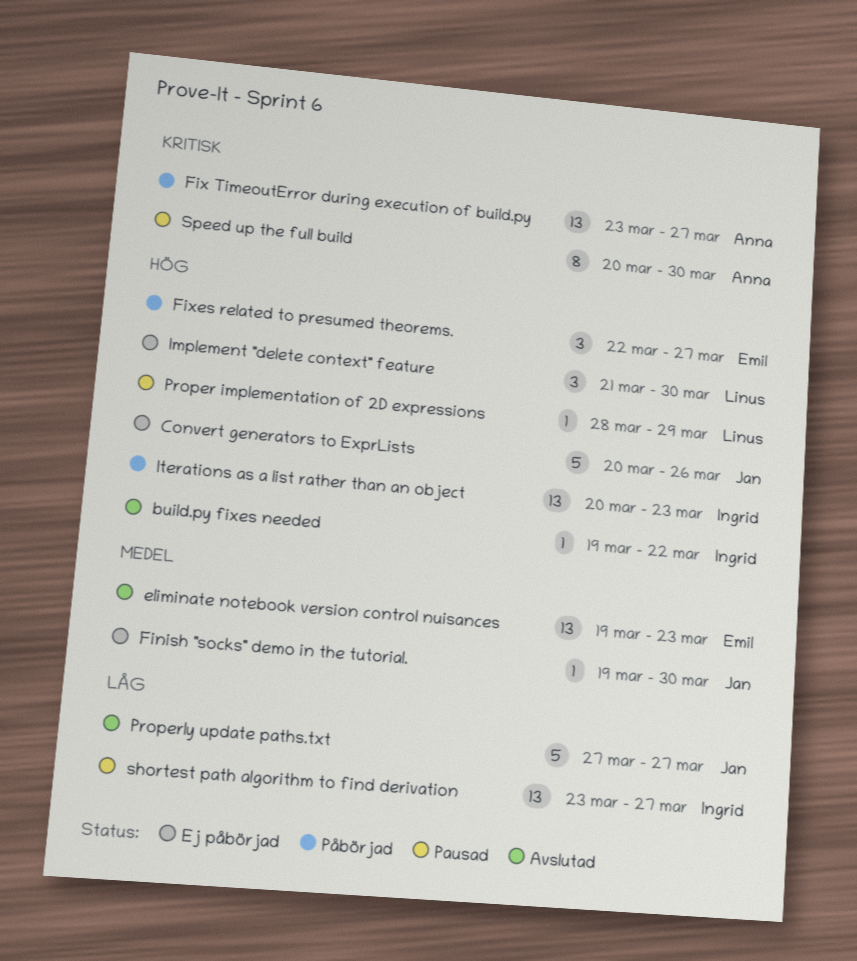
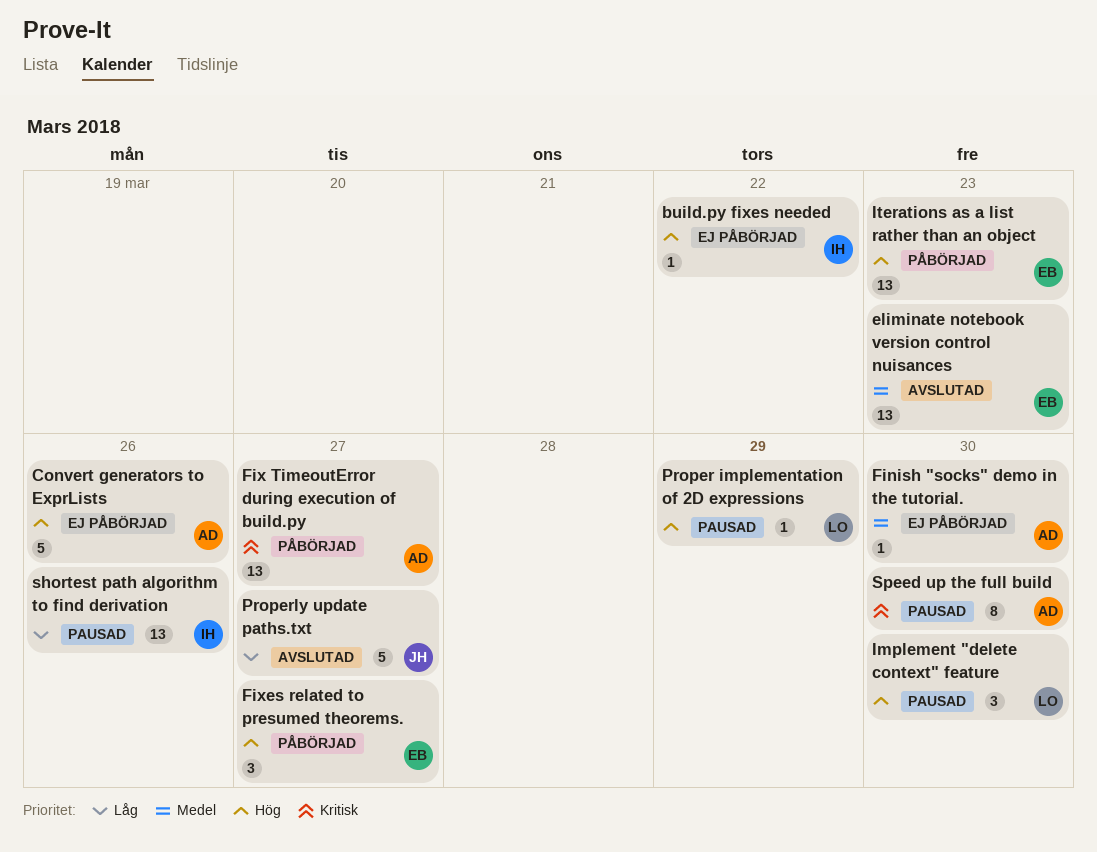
build.py fixes needed, status: Avslutad -> Ej påbörjad
Convert generators to ExprLists, owner: Jan -> Anna
Finish "socks" demo in the tutorial., owner: Jan -> Anna
Implement "delete context" feature, status: Ej påbörjad -> Pausad
Iterations as a list rather than an object, owner: Ingrid -> Emil
shortest path algorithm to find derivation, due: Mar 27 -> Mar 26

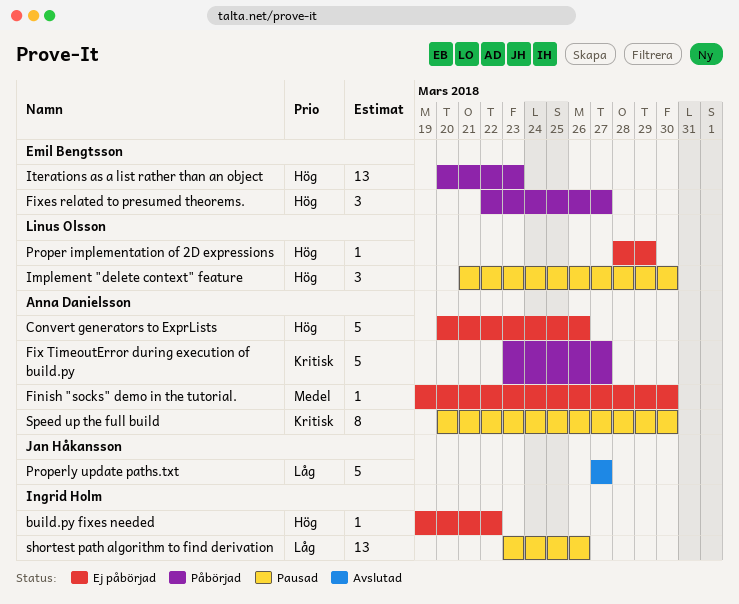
eliminate notebook version control nuisances: present -> none
Fix TimeoutError during execution of build.py, estimate: 13 -> 5
Proper implementation of 2D expressions, status: Pausad -> Ej påbörjad

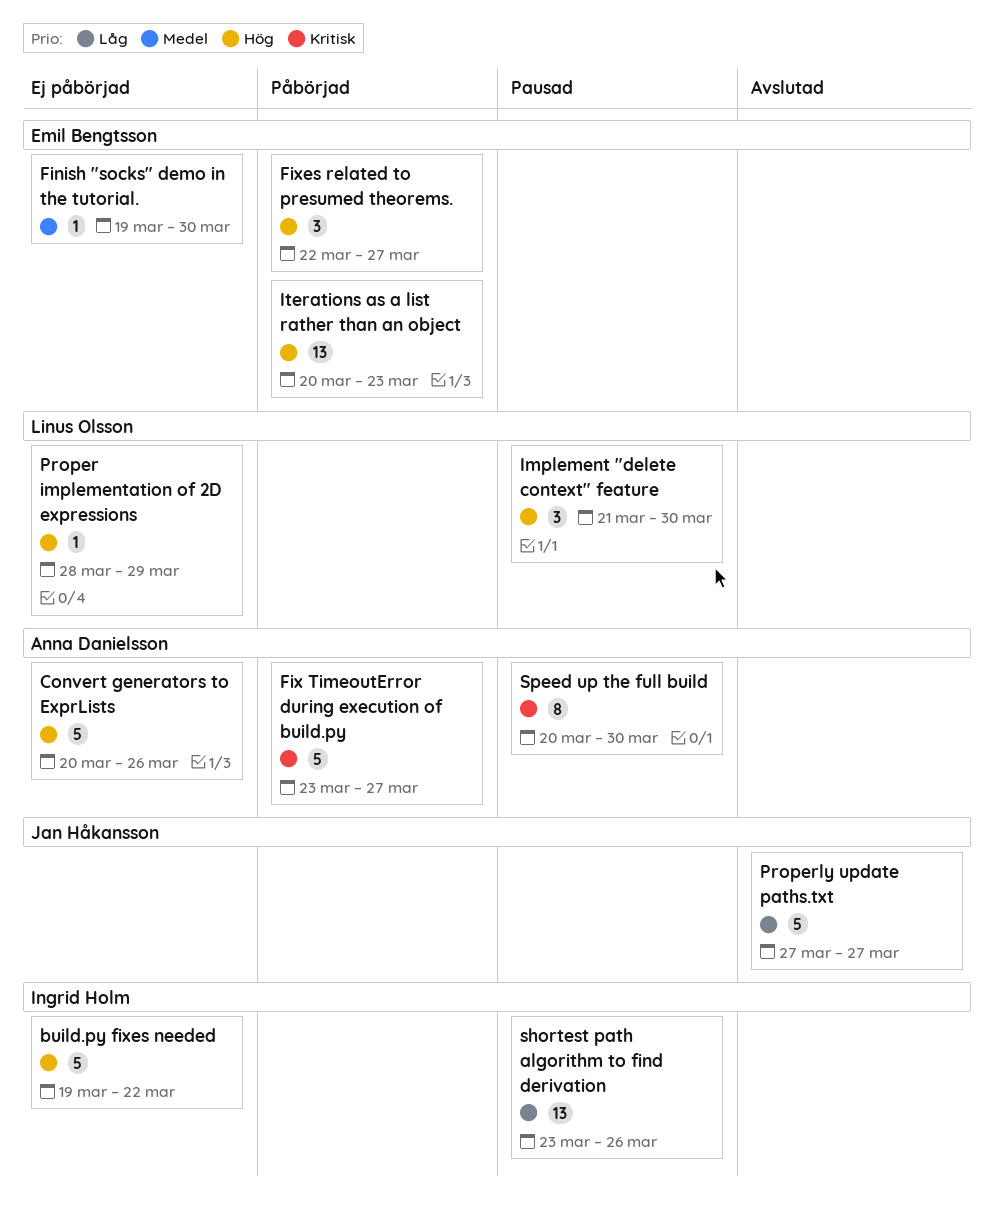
build.py fixes needed, estimate: 1 -> 5
Finish "socks" demo in the tutorial., owner: Anna Danielsson -> Emil Bengtsson

